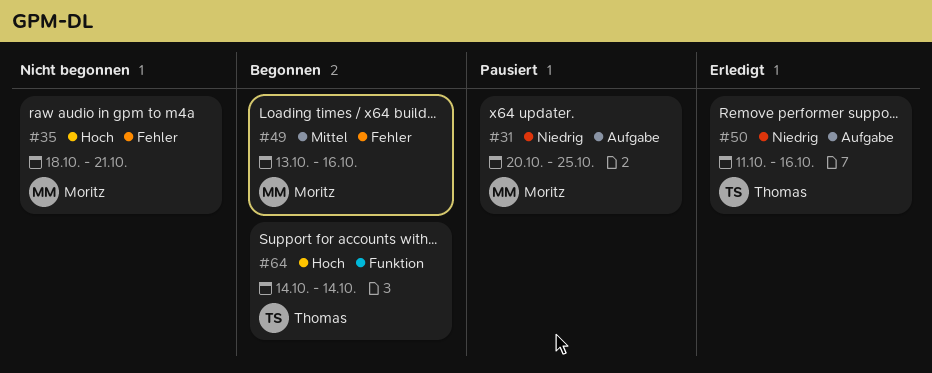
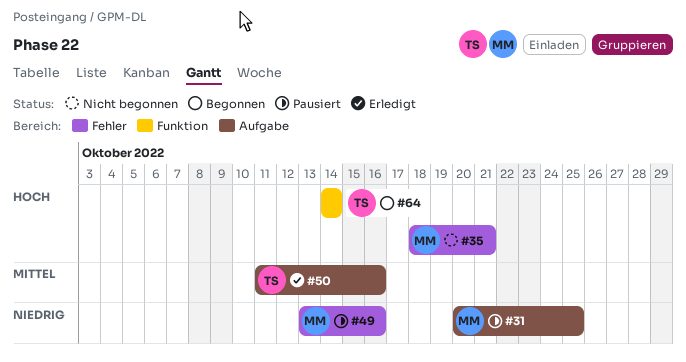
#49, status: Begonnen -> Pausiert
#49, priority: Mittel -> Niedrig
#50, priority: Niedrig -> Mittel

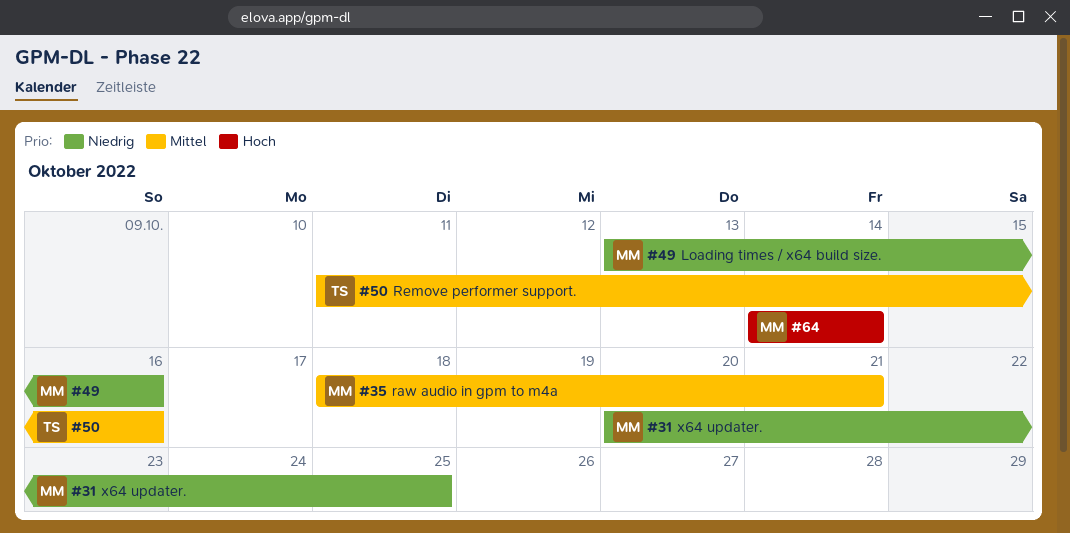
#35, priority: Hoch -> Mittel
#64, owner: TS -> MM

